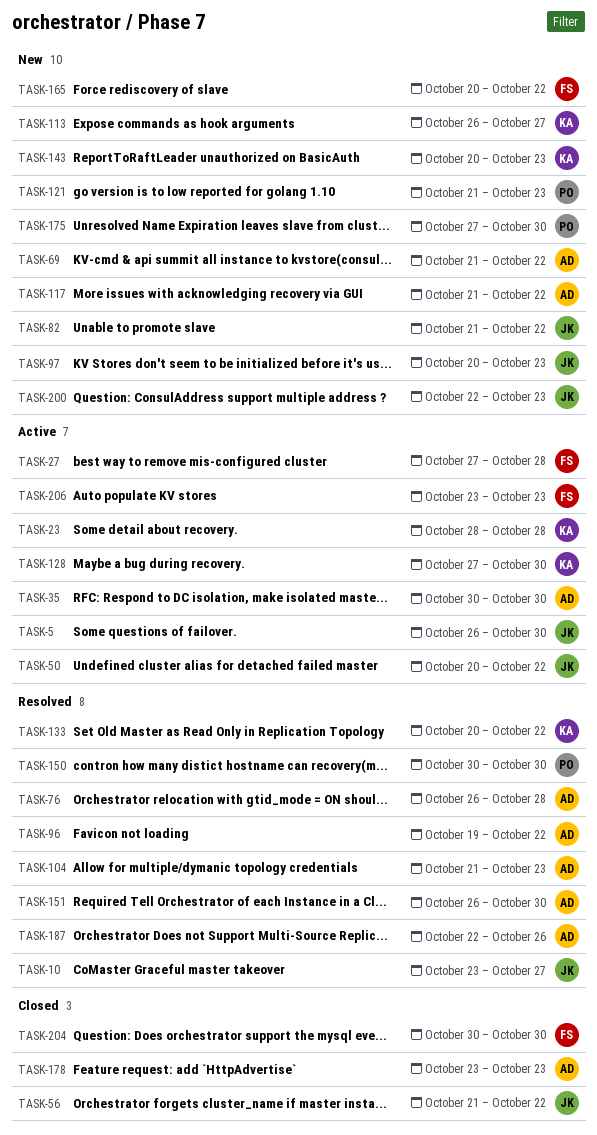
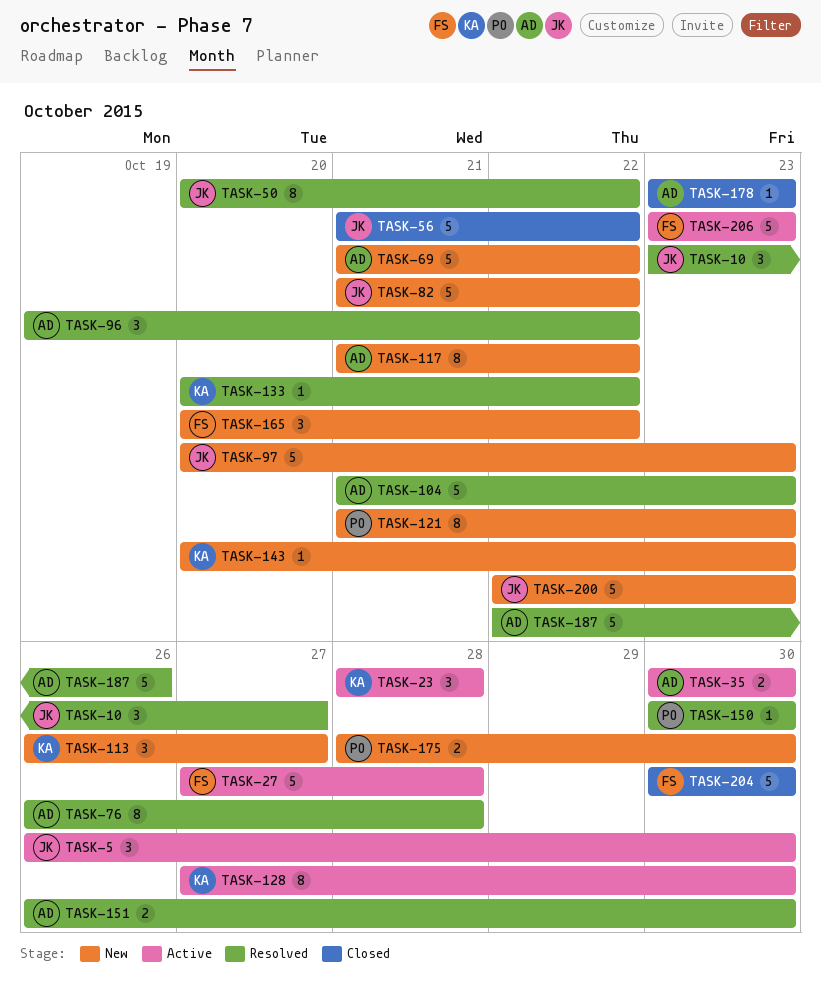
TASK-50, status: Active -> Resolved
TASK-175, start: Oct 27 -> Oct 28

